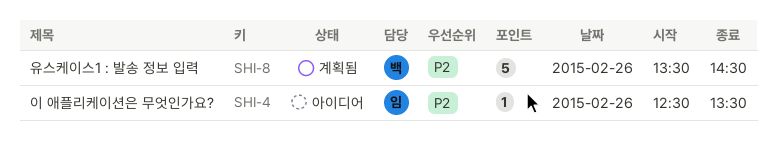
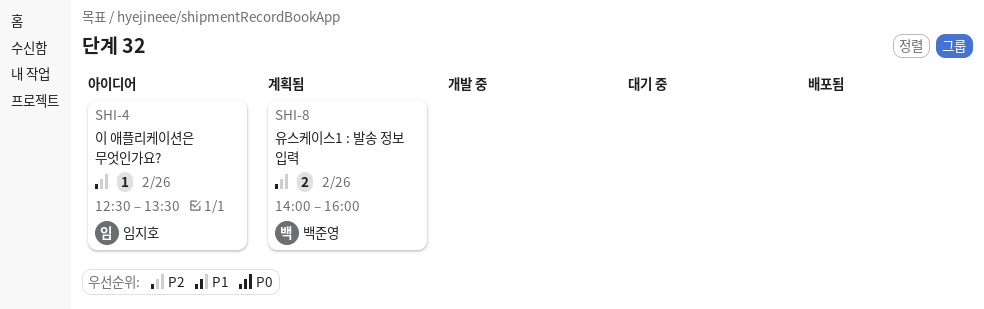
SHI-8, estimate: 5 -> 2
SHI-8, begins: 13:30 -> 14:00
SHI-8, ends: 14:30 -> 16:00

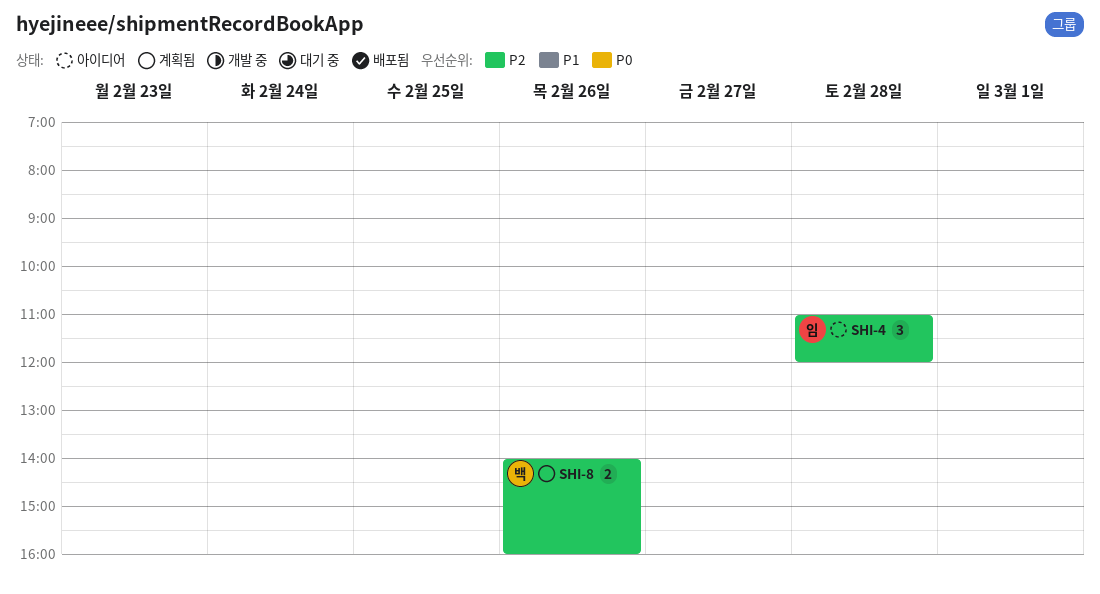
SHI-4, estimate: 1 -> 3
SHI-4, day: Feb 26 -> Feb 28
SHI-4, begins: 12:30 -> 11:00
SHI-4, ends: 13:30 -> 12:00

